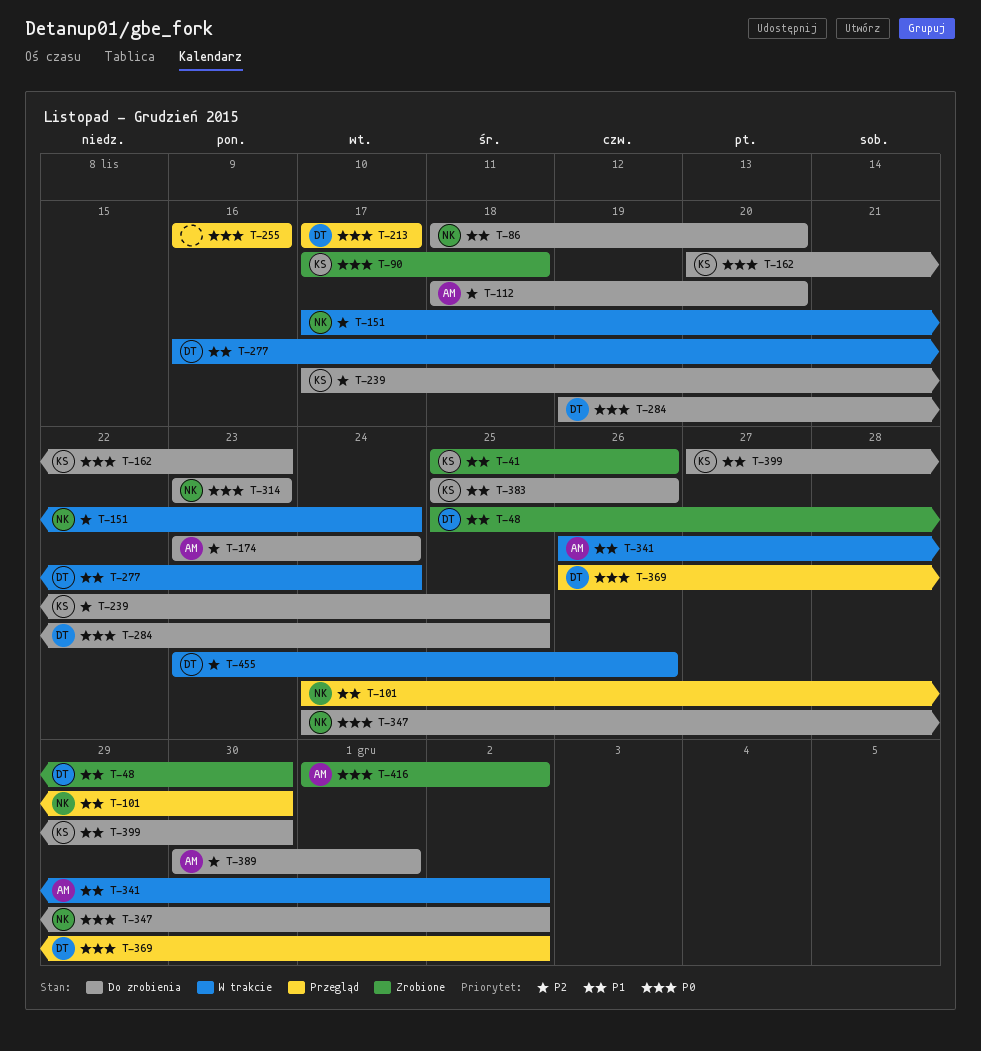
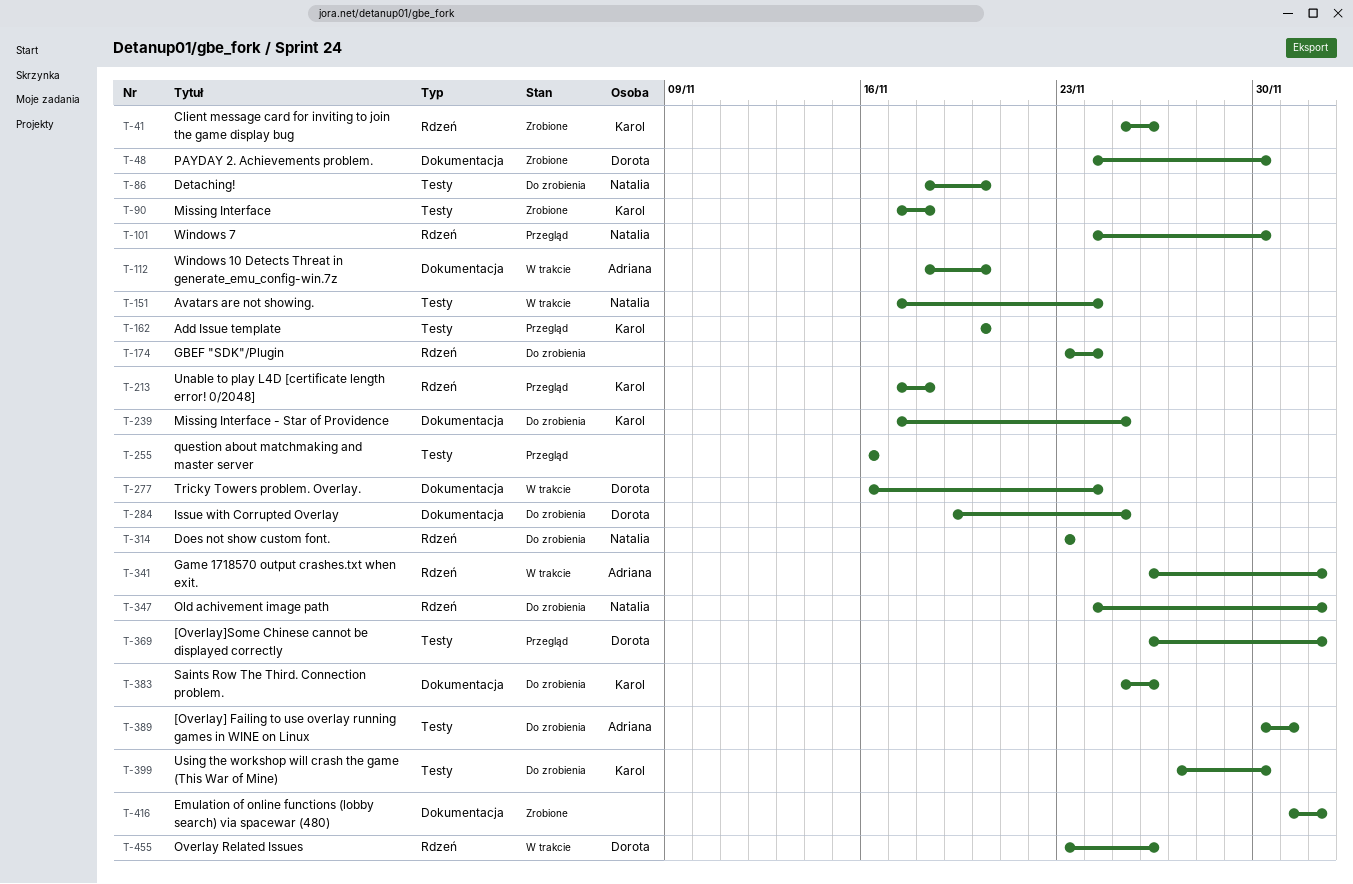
T-48, start: Nov 25 -> Nov 24
T-112, status: Do zrobienia -> W trakcie
T-162, status: Do zrobienia -> Przegląd
T-162, due: Nov 23 -> Nov 20
T-174, owner: Adriana -> none
T-213, owner: Dorota -> Karol
T-213, due: Nov 17 -> Nov 18
T-416, owner: Adriana -> none

